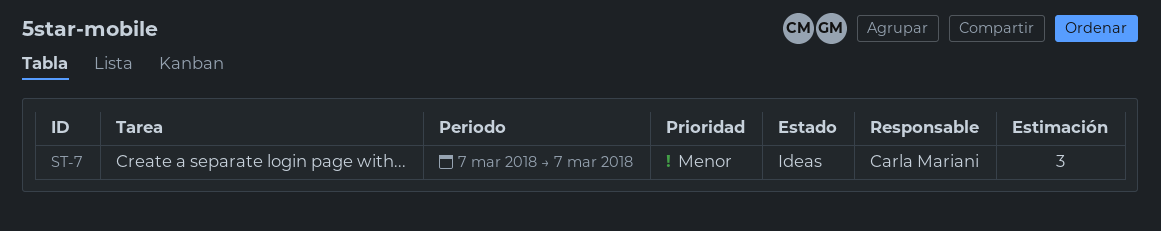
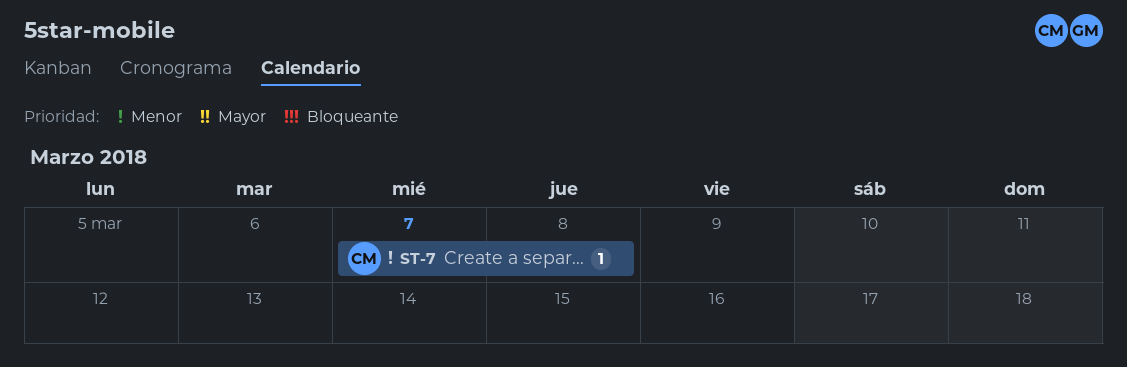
ST-7, estimate: 3 -> 1
ST-7, due: Mar 7 -> Mar 8

